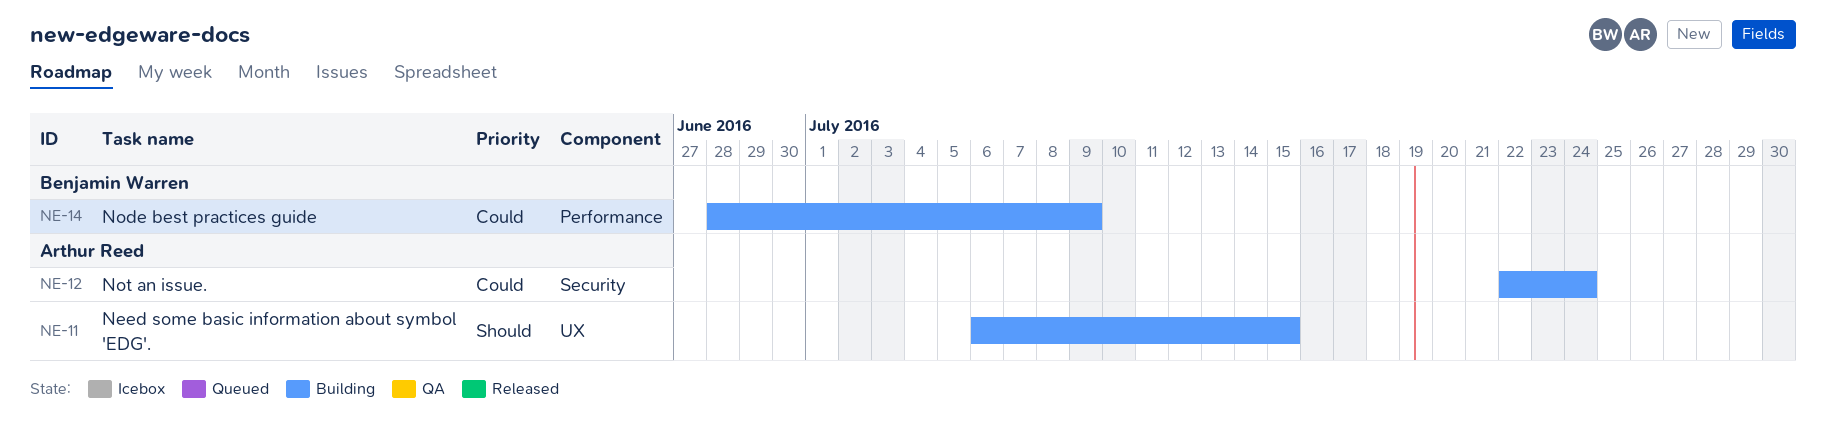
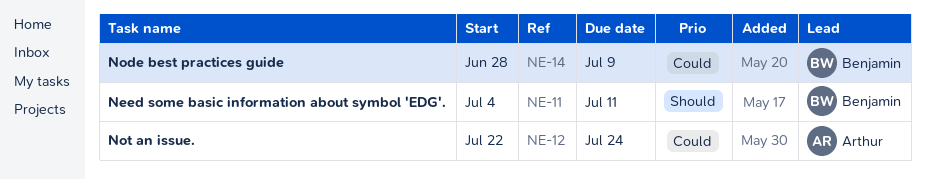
NE-11, owner: Arthur Reed -> Benjamin Warren
NE-11, start: Jul 6 -> Jul 4
NE-11, due: Jul 15 -> Jul 11

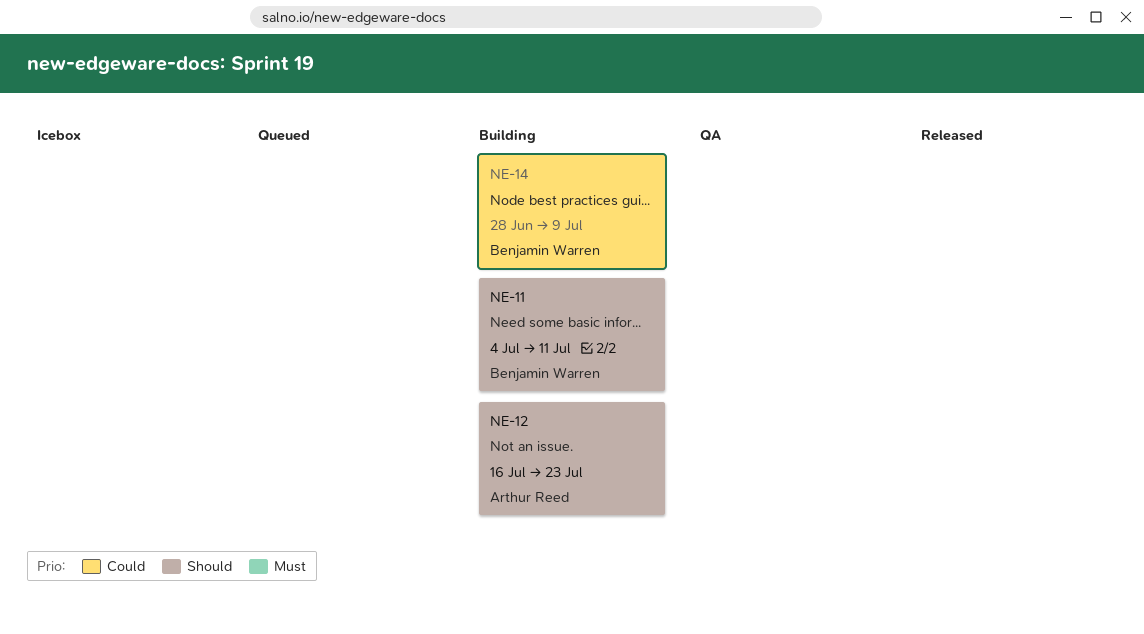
NE-12, priority: Could -> Should
NE-12, start: Jul 22 -> Jul 16
NE-12, due: Jul 24 -> Jul 23

